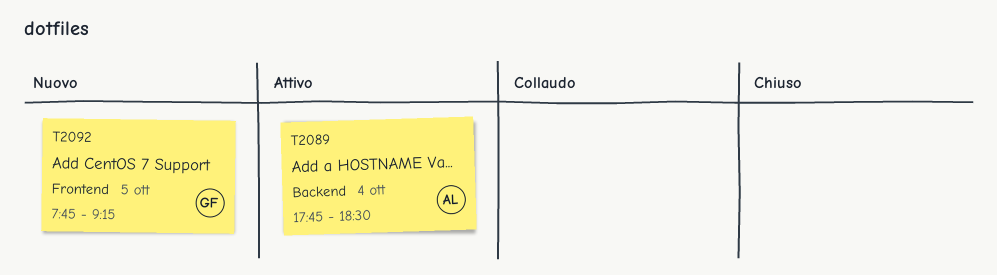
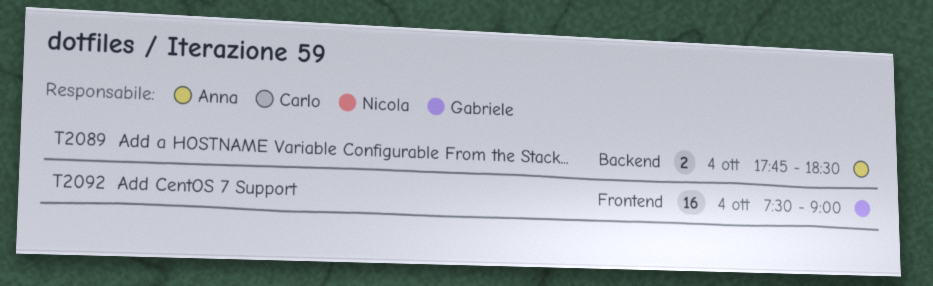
T2092, day: Oct 5 -> Oct 4
T2092, begins: 07:45 -> 07:30
T2092, ends: 09:15 -> 09:00

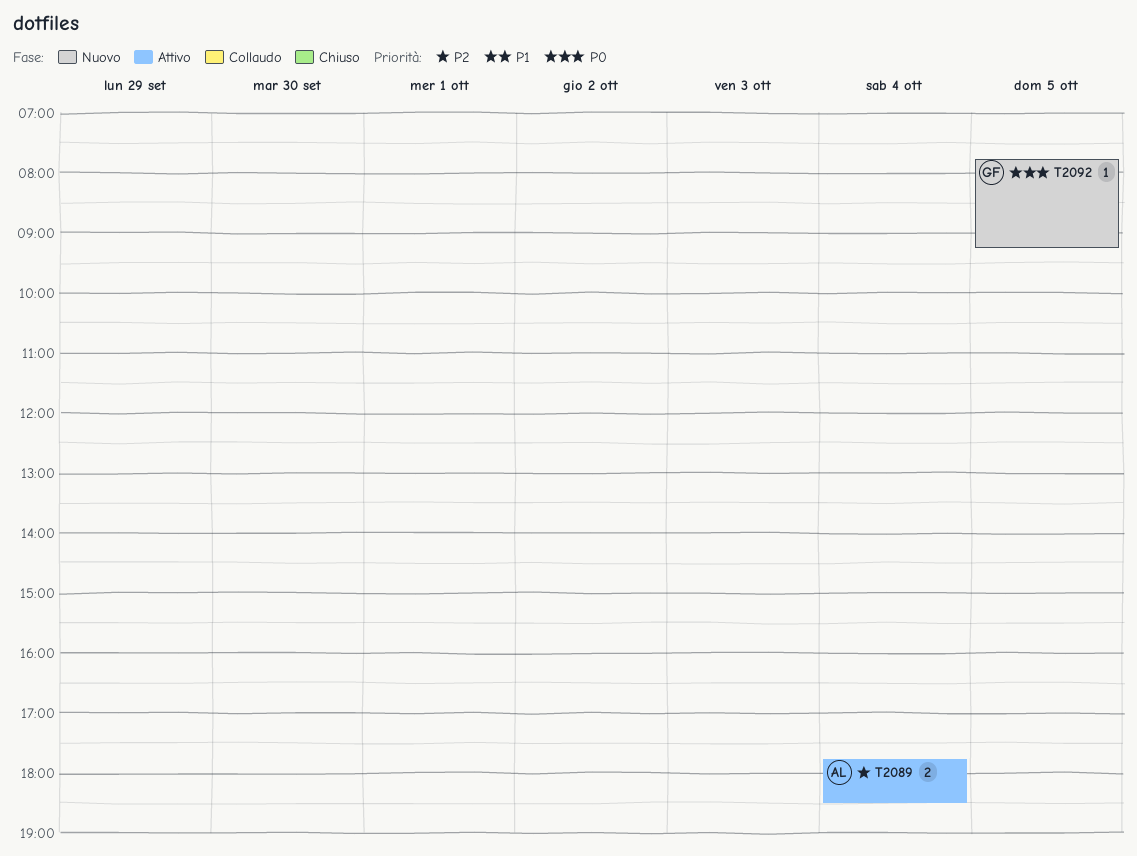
T2092, estimate: 16 -> 1
T2092, day: Oct 4 -> Oct 5
T2092, begins: 07:30 -> 07:45
T2092, ends: 09:00 -> 09:15

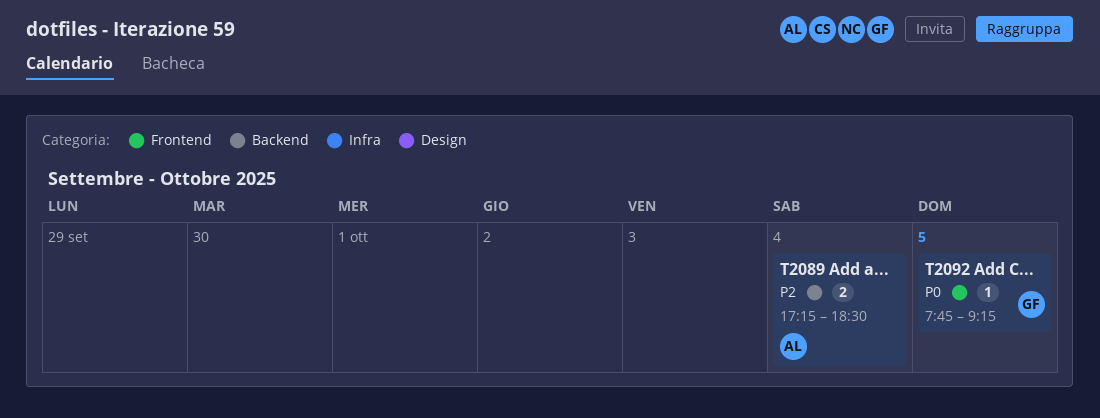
T2089, begins: 17:45 -> 17:15

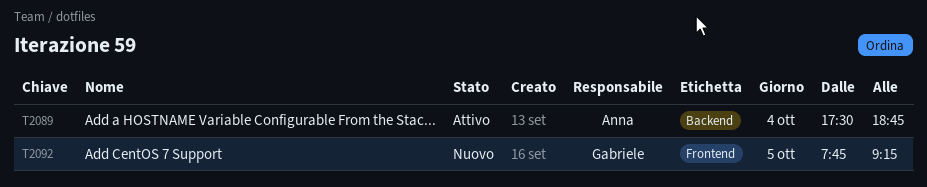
T2089, begins: 17:15 -> 17:30
T2089, ends: 18:30 -> 18:45

